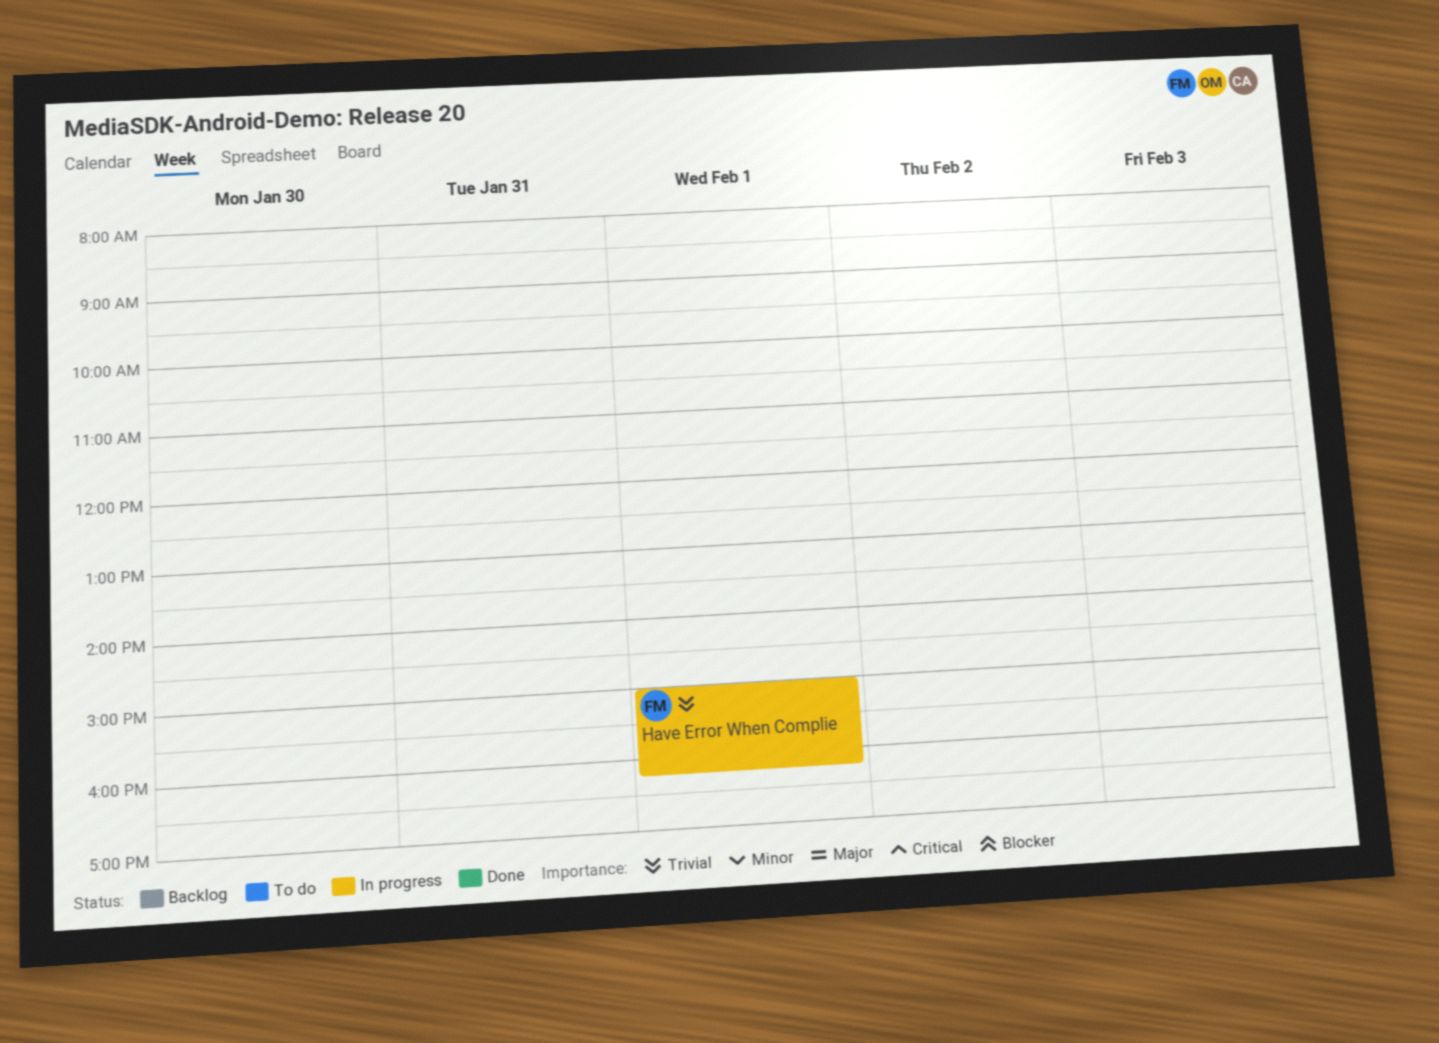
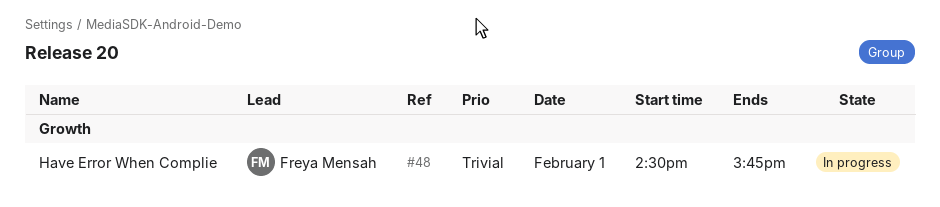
Have Error When Complie, begins: 15:00 -> 14:30
Have Error When Complie, ends: 16:15 -> 15:45

